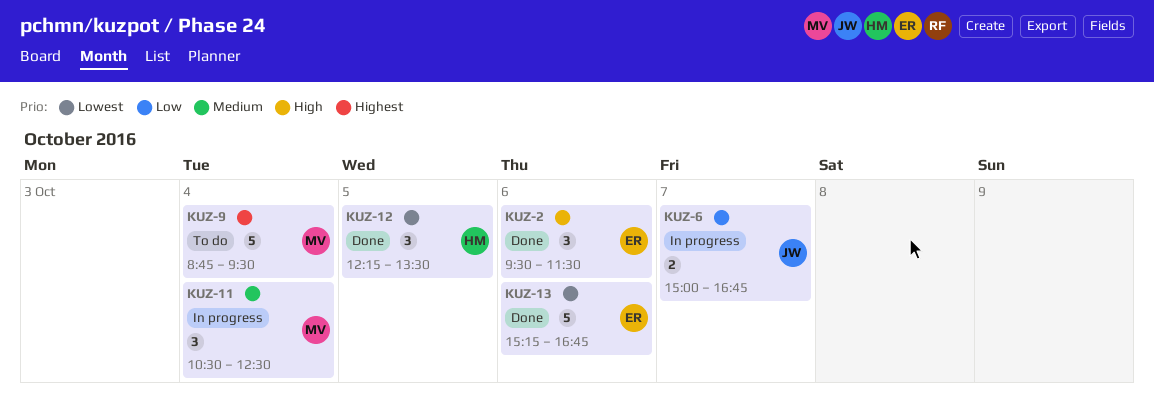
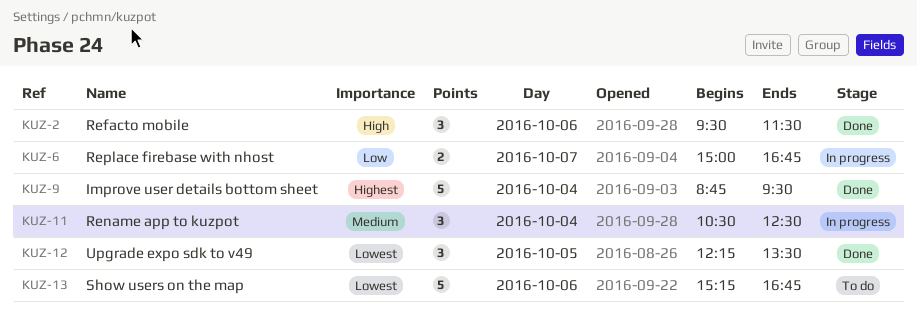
KUZ-9, status: To do -> Done
KUZ-13, status: Done -> To do

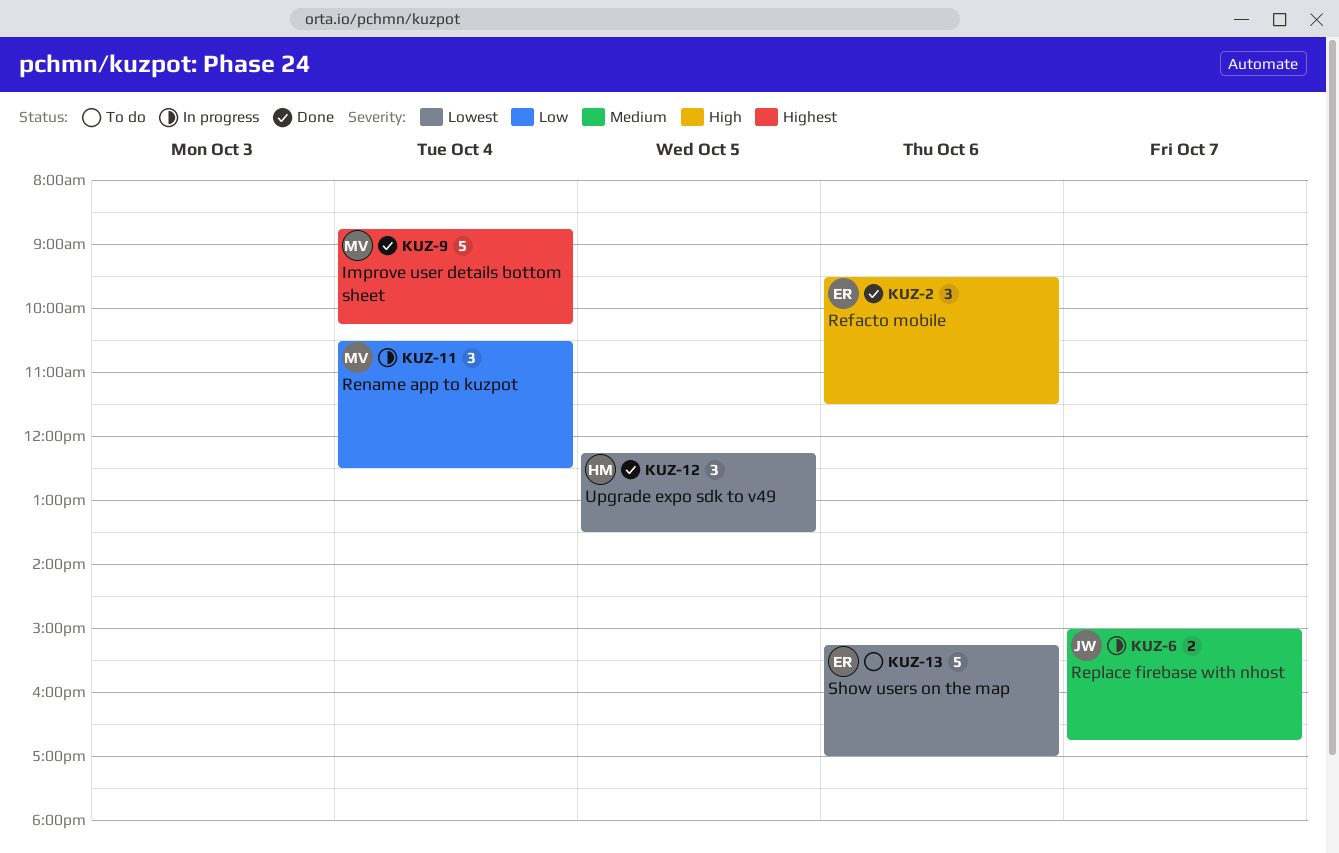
KUZ-6, priority: Low -> Medium
KUZ-9, ends: 09:30 -> 10:15
KUZ-11, priority: Medium -> Low
KUZ-13, ends: 16:45 -> 17:00

